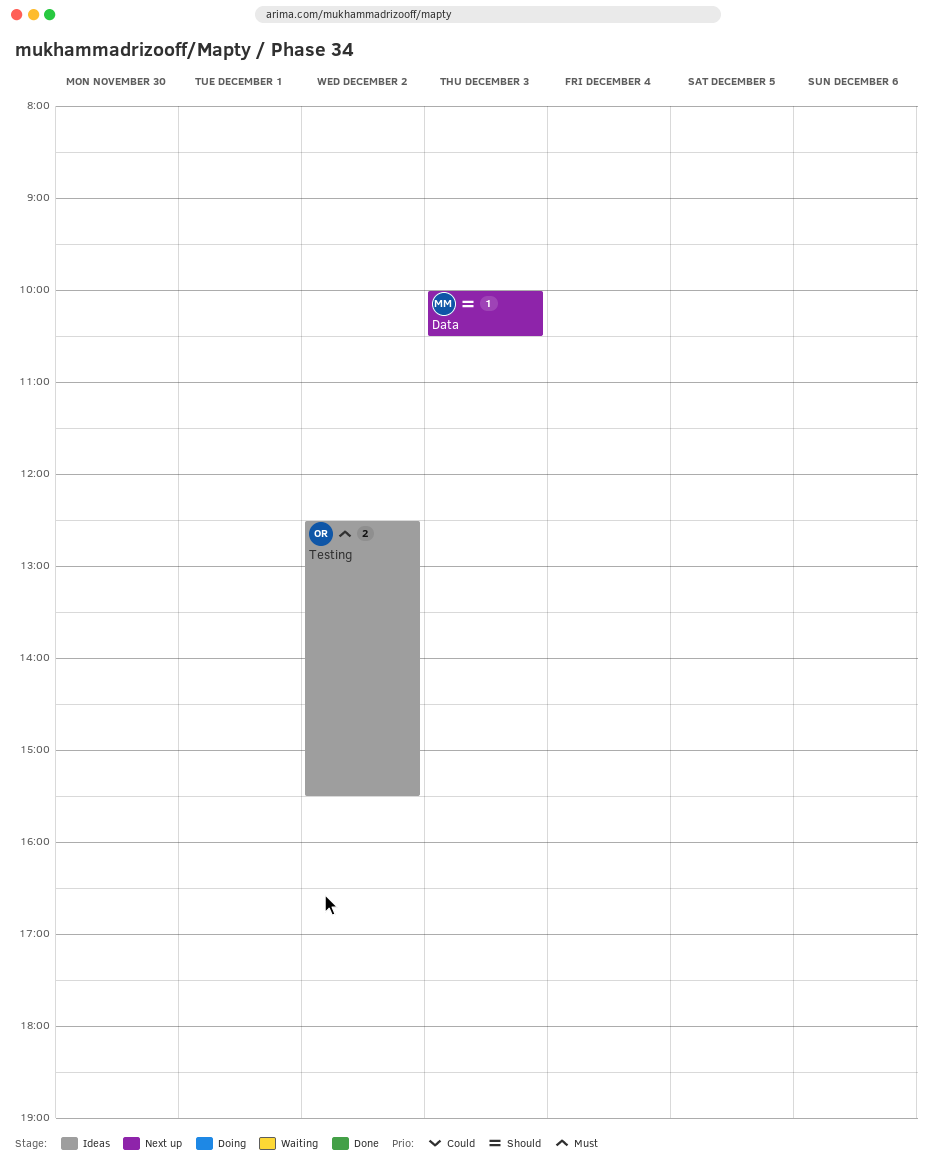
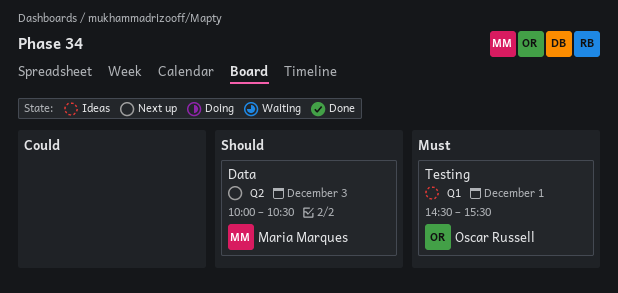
Testing, day: Dec 2 -> Dec 1
Testing, begins: 12:30 -> 14:30

